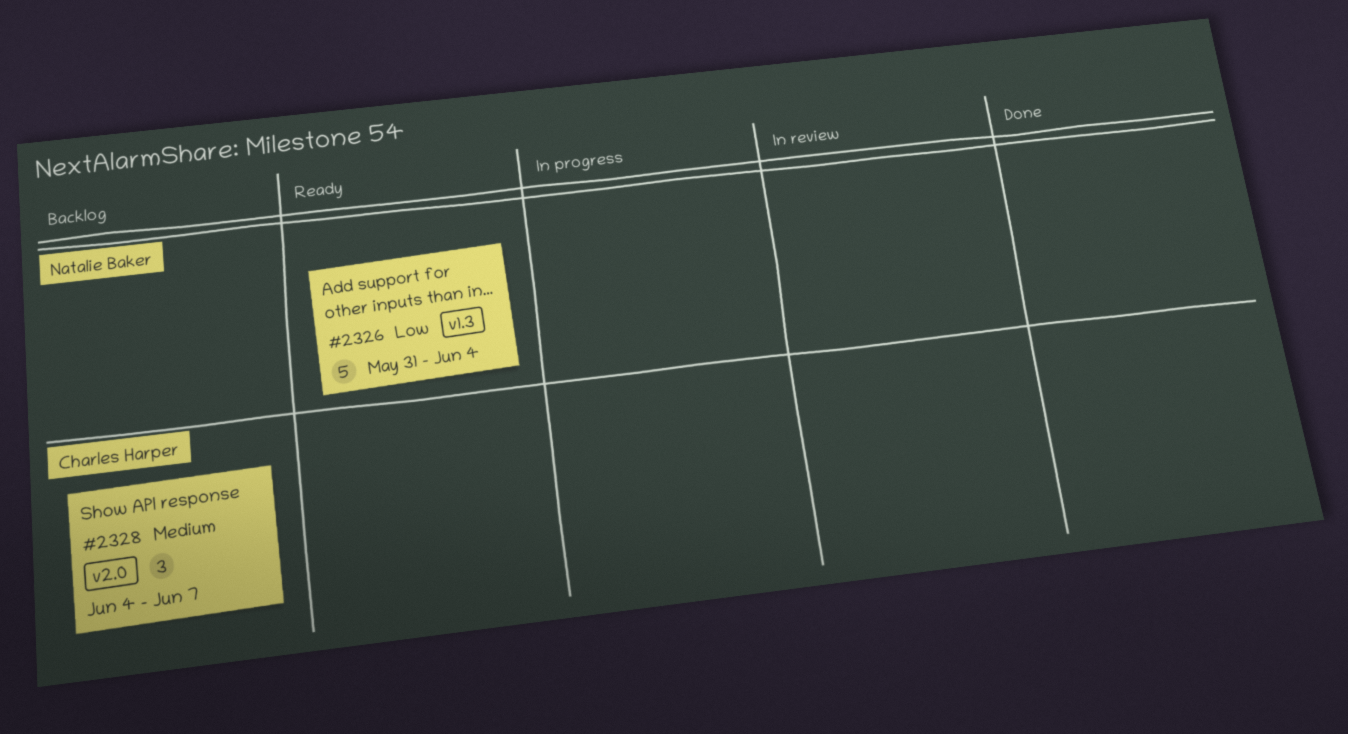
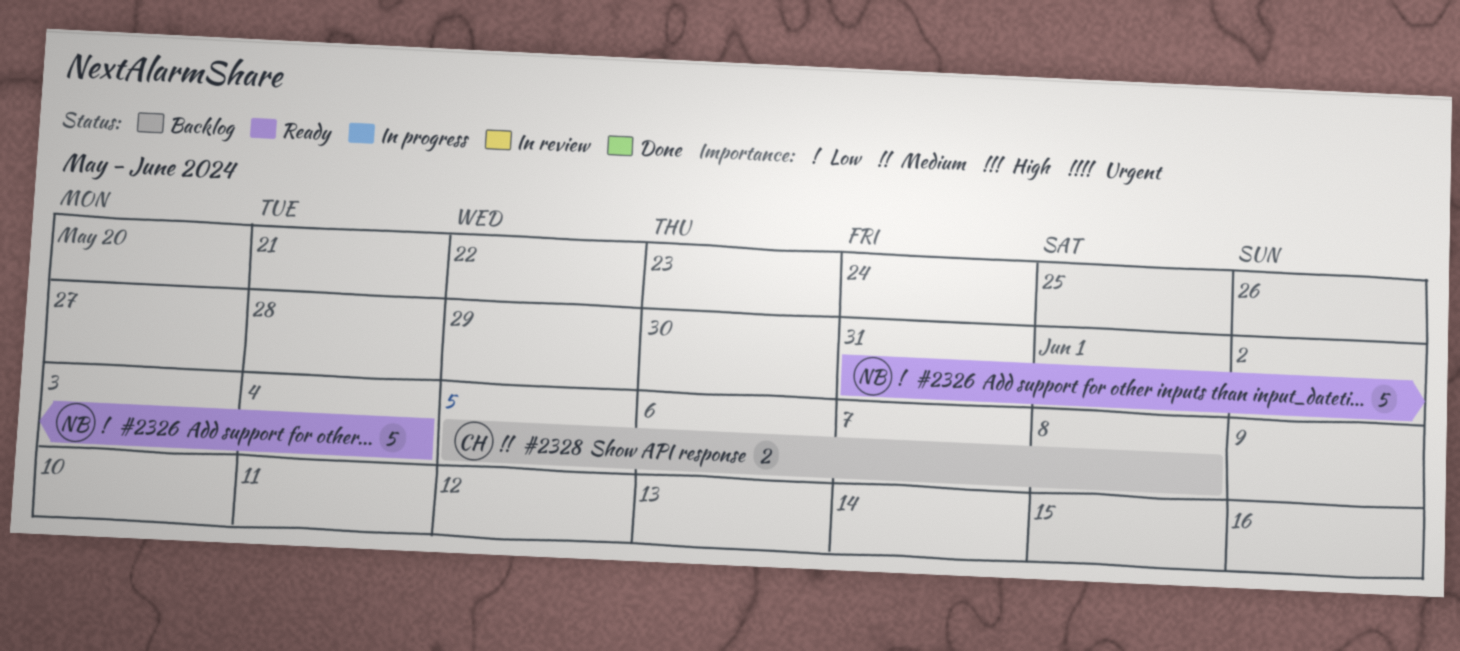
#2328, estimate: 3 -> 2
#2328, start: Jun 4 -> Jun 5
#2328, due: Jun 7 -> Jun 8

